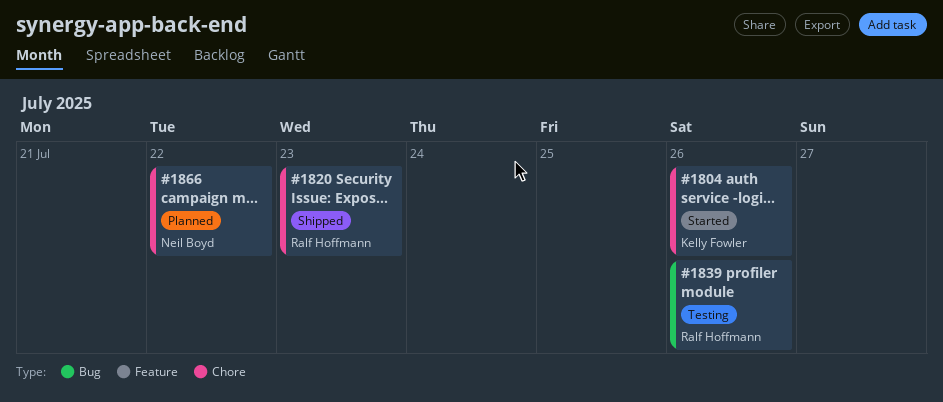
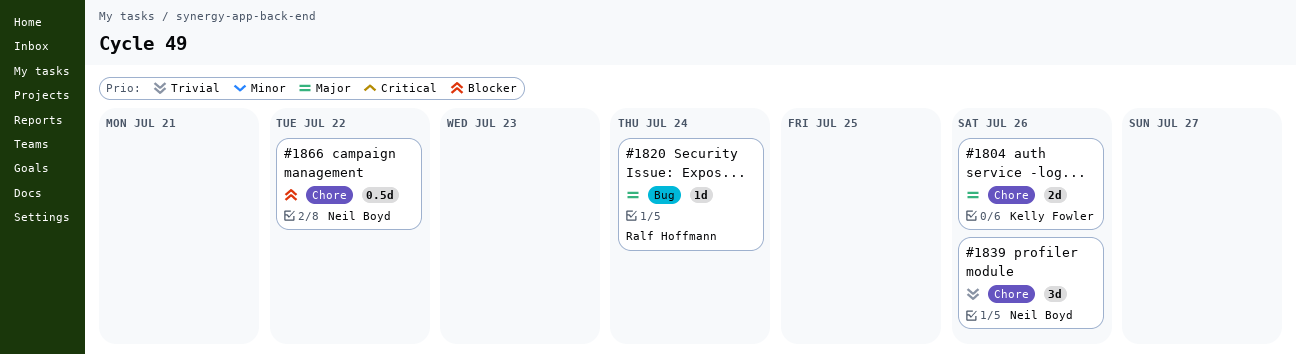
#1820, label: Chore -> Bug
#1820, due: Jul 23 -> Jul 24
#1839, owner: Ralf Hoffmann -> Neil Boyd
#1839, label: Bug -> Chore

